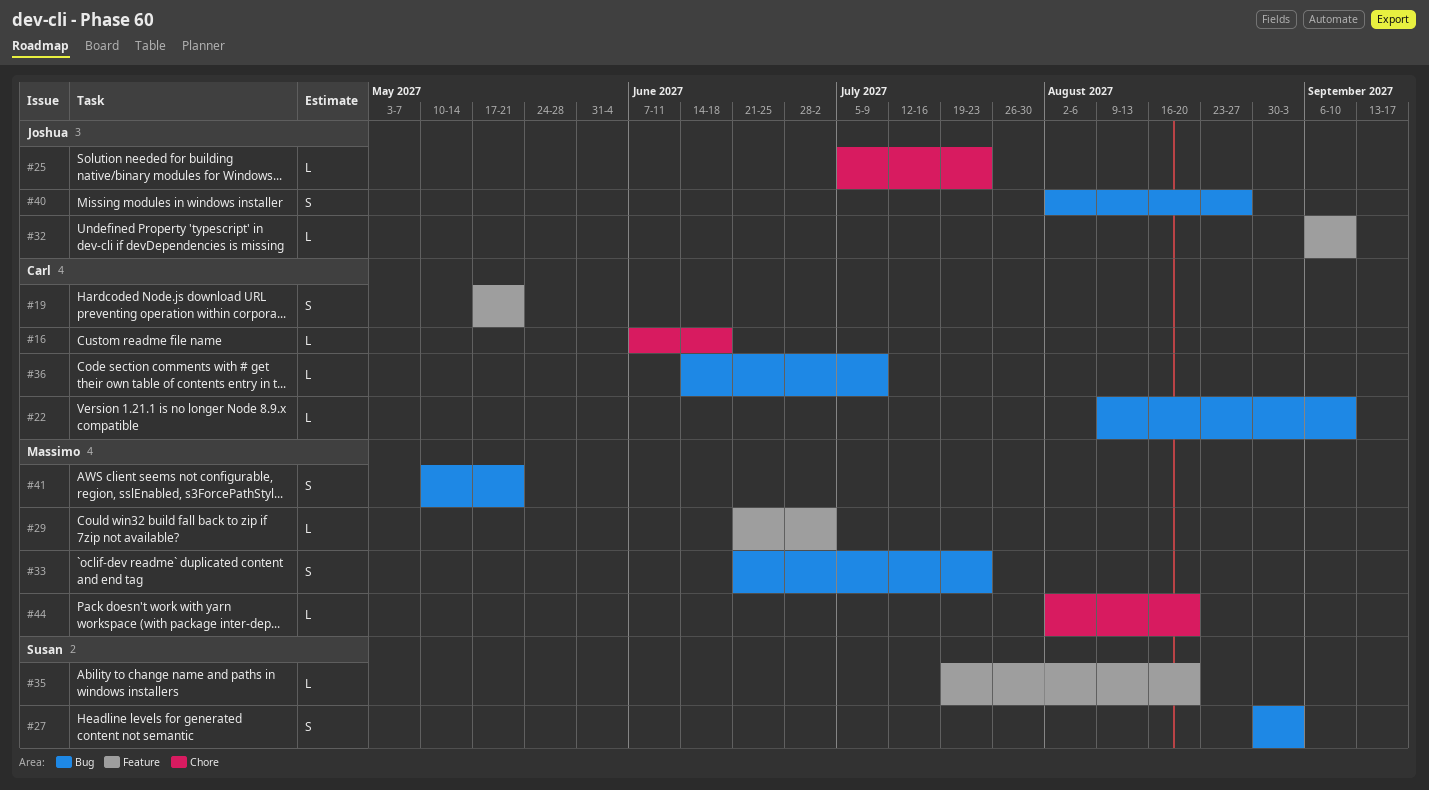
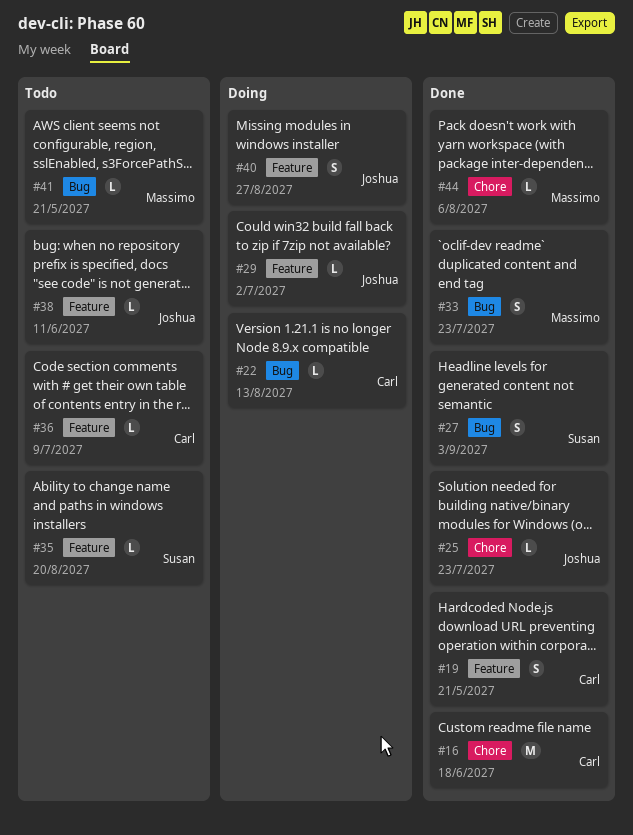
#16, estimate: L -> M
#22, due: Sep 10 -> Aug 13
#29, owner: Massimo -> Joshua
#32: present -> none
#36, label: Bug -> Feature
#38: none -> present
#40, label: Bug -> Feature
#41, estimate: S -> L
#44, due: Aug 20 -> Aug 6

